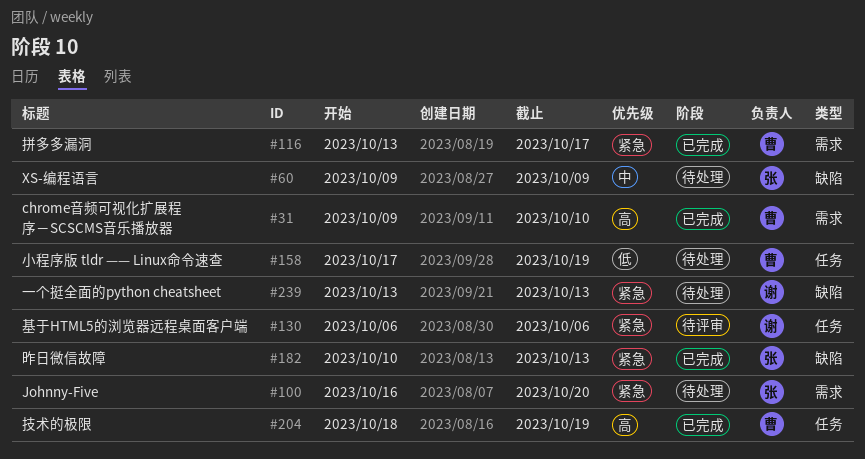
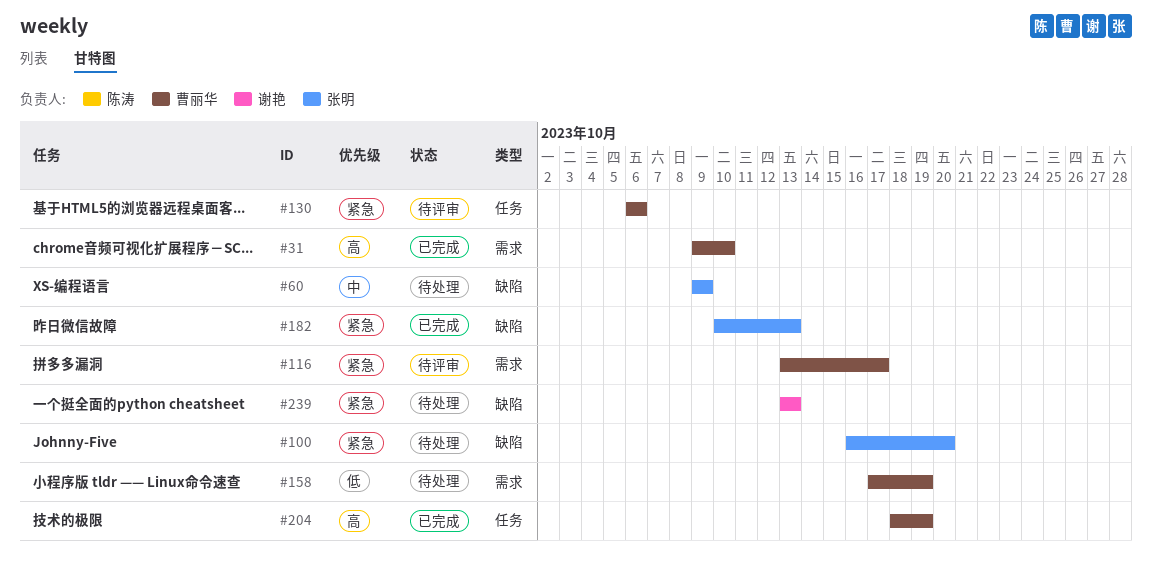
#100, label: 需求 -> 缺陷
#116, status: 已完成 -> 待评审
#130, owner: 谢艳 -> 曹丽华
#158, label: 任务 -> 需求

